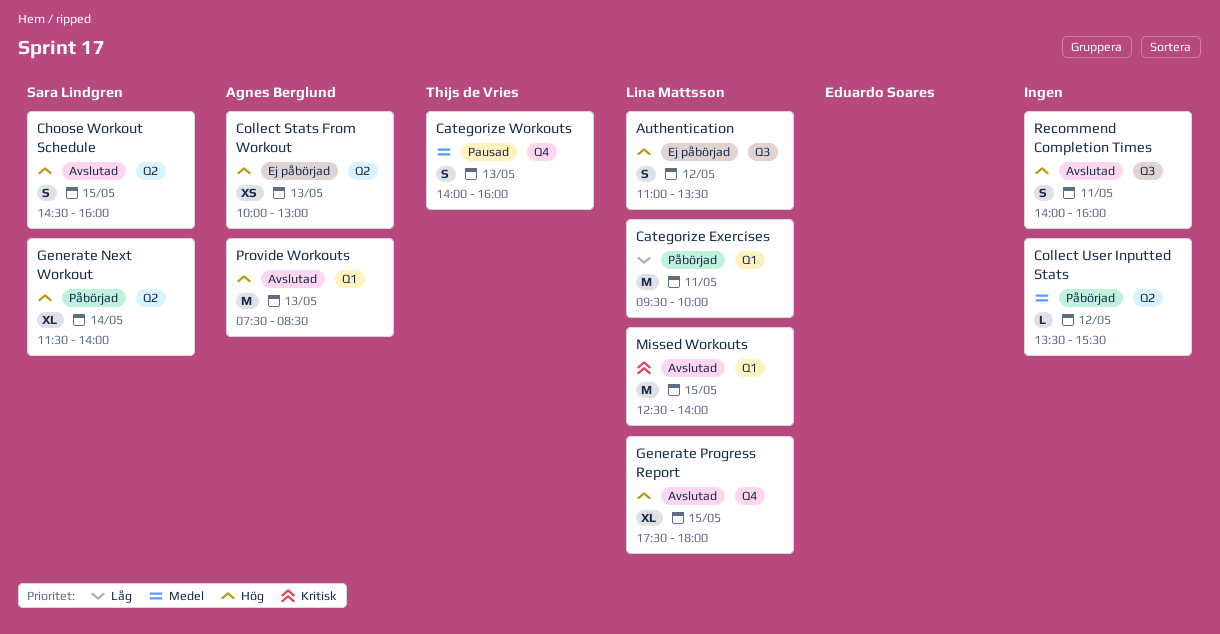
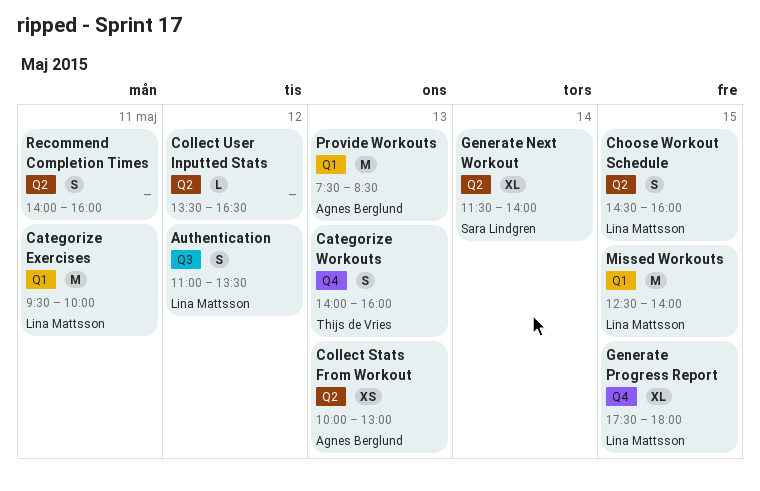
Choose Workout Schedule, owner: Sara Lindgren -> Lina Mattsson
Collect User Inputted Stats, ends: 15:30 -> 16:30
Recommend Completion Times, label: Q3 -> Q2

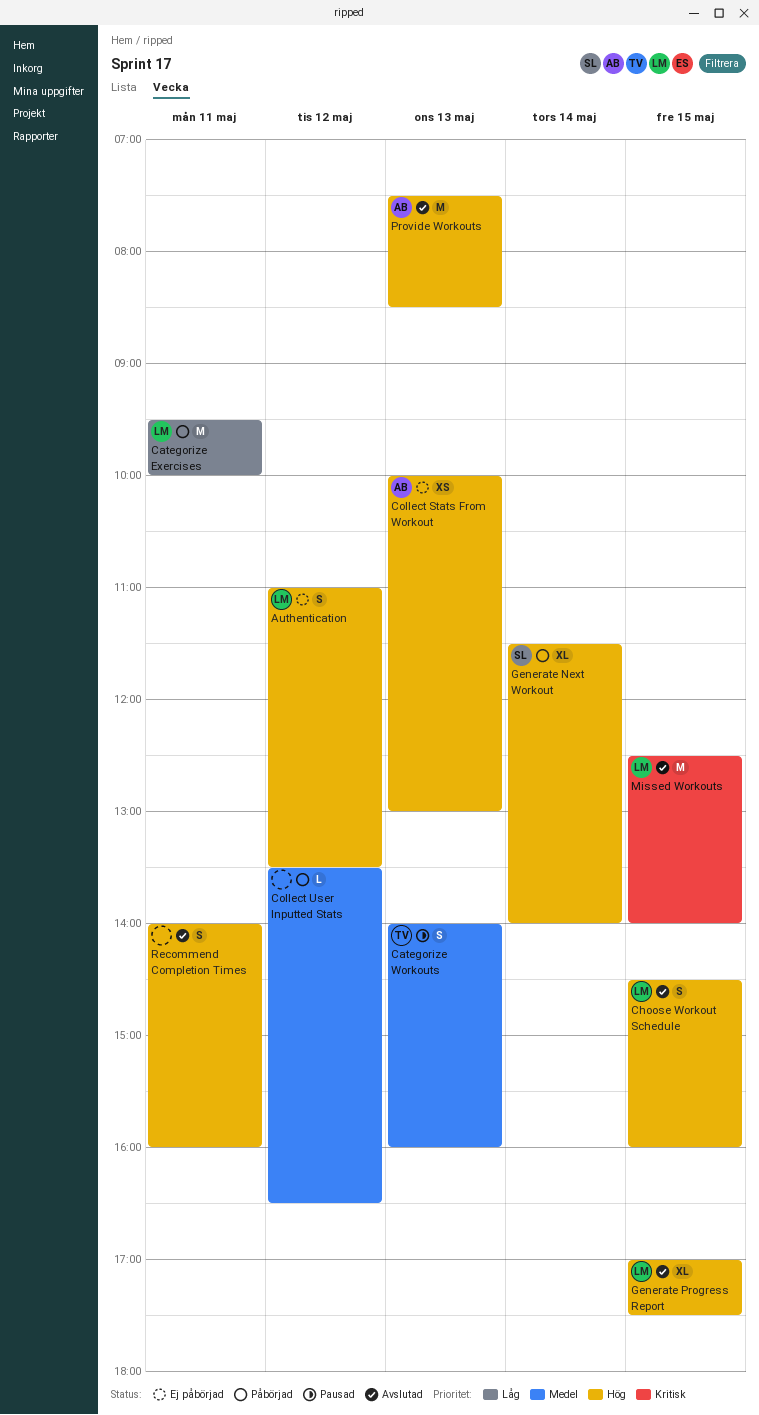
Generate Progress Report, begins: 17:30 -> 17:00
Generate Progress Report, ends: 18:00 -> 17:30

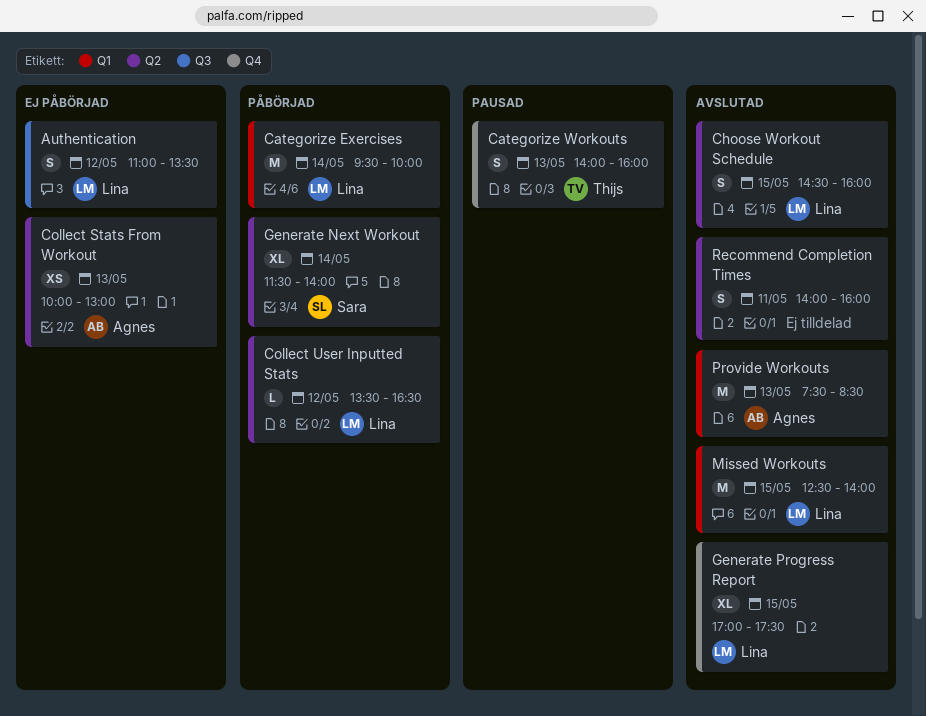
Categorize Exercises, day: May 11 -> May 14
Collect User Inputted Stats, owner: none -> Lina

